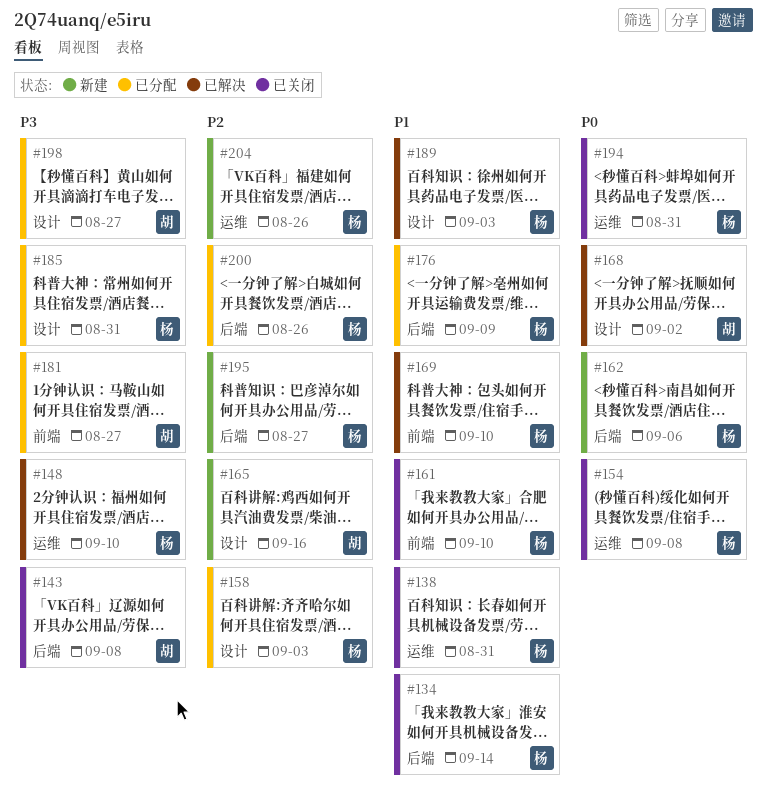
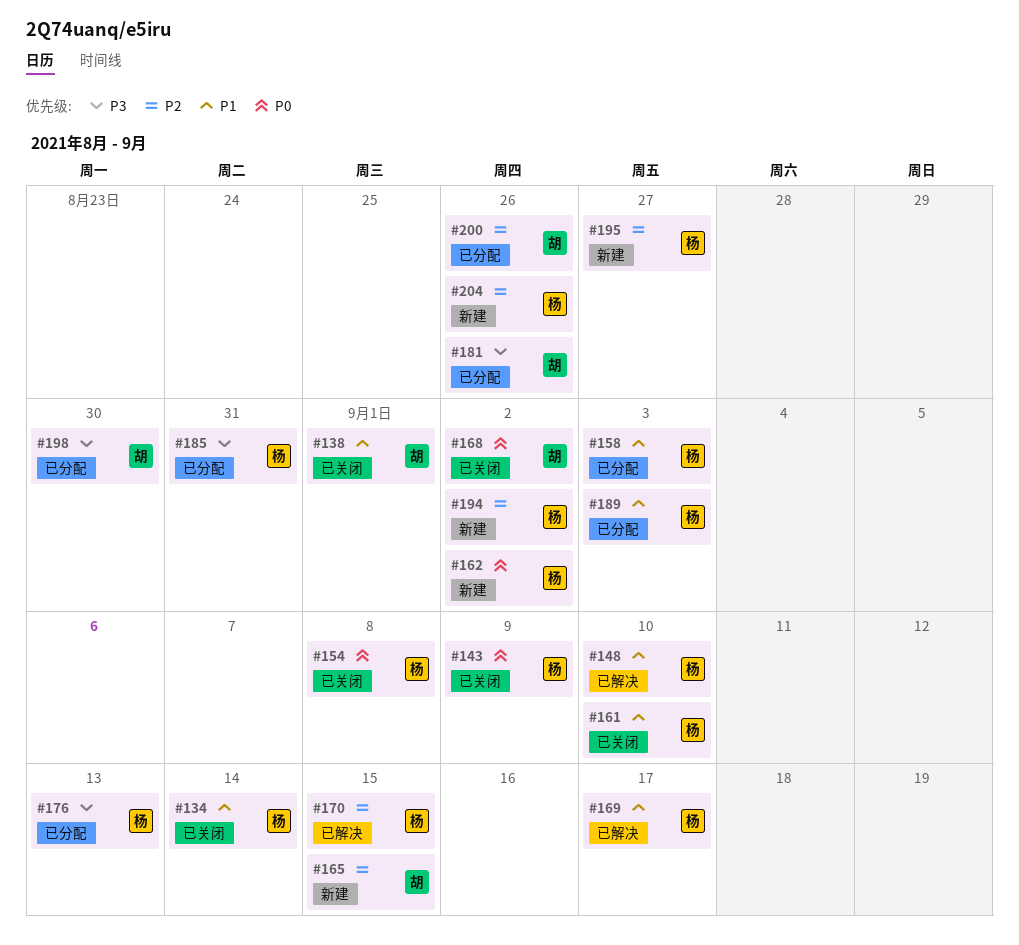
#138, owner: 杨 -> 胡
#138, due: Aug 31 -> Sep 1
#143, owner: 胡 -> 杨
#143, priority: P3 -> P0
#143, due: Sep 8 -> Sep 9
#148, priority: P3 -> P1
#158, priority: P2 -> P1
#162, due: Sep 6 -> Sep 2
#165, due: Sep 16 -> Sep 15
#168, status: 已解决 -> 已关闭
#169, due: Sep 10 -> Sep 17
#170: none -> present
#176, priority: P1 -> P3
#176, due: Sep 9 -> Sep 13
#181, due: Aug 27 -> Aug 26
#189, status: 已解决 -> 已分配
#194, status: 已关闭 -> 新建
#194, priority: P0 -> P2
#194, due: Aug 31 -> Sep 2
#198, due: Aug 27 -> Aug 30
#200, owner: 杨 -> 胡

